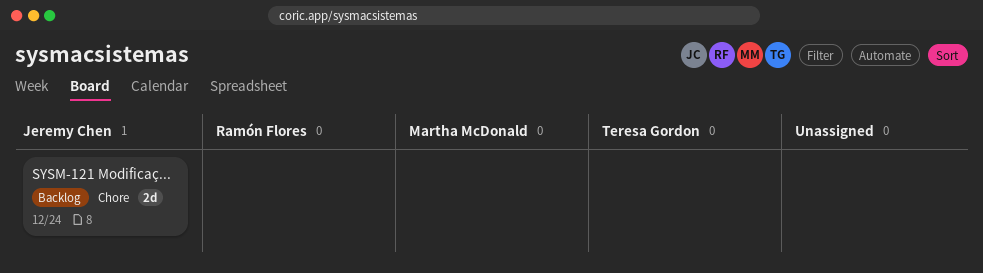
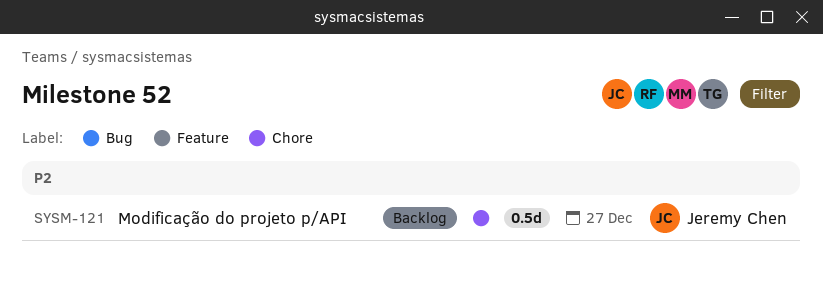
SYSM-121, estimate: 2d -> 0.5d
SYSM-121, due: Dec 24 -> Dec 27

